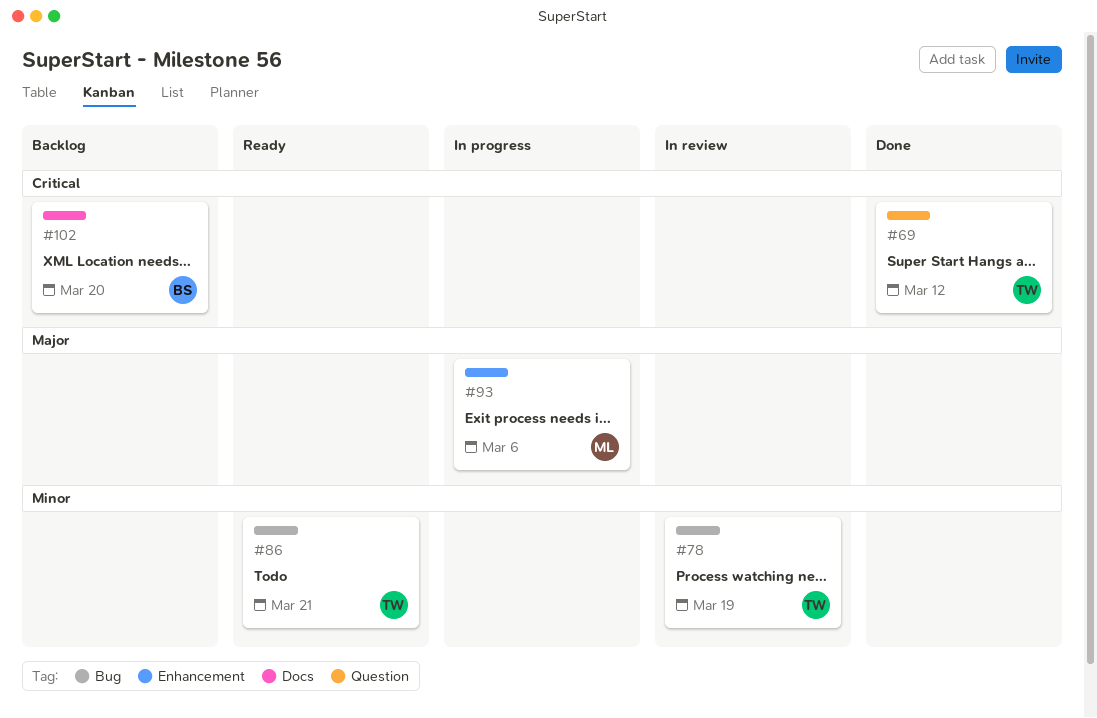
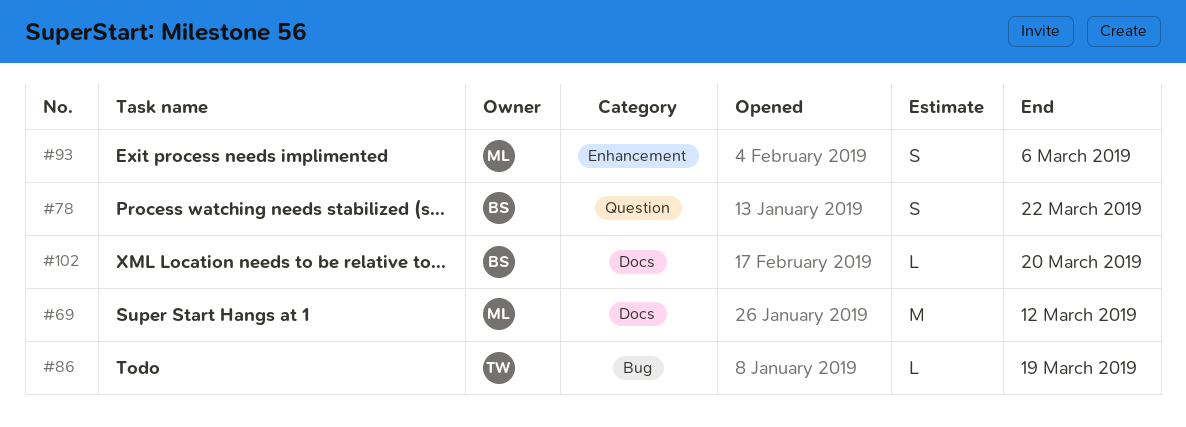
#69, owner: TW -> ML
#69, label: Question -> Docs
#78, owner: TW -> BS
#78, label: Bug -> Question
#78, due: Mar 19 -> Mar 22
#86, due: Mar 21 -> Mar 19

